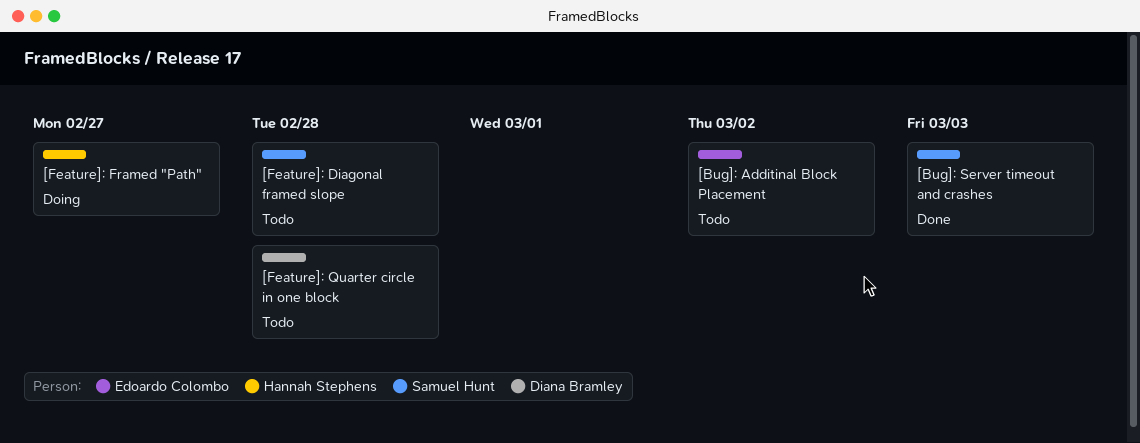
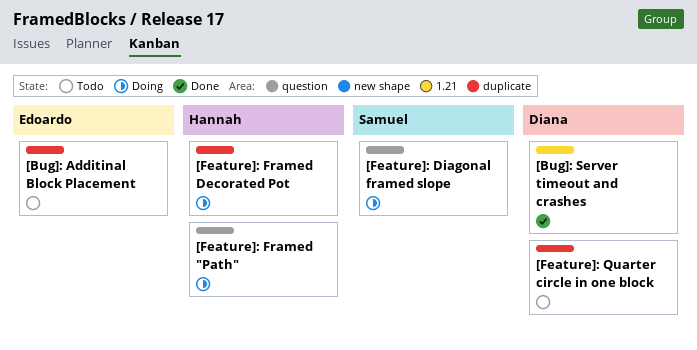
[Bug]: Server timeout and crashes, owner: Samuel Hunt -> Diana Bramley
[Feature]: Diagonal framed slope, status: Todo -> Doing
[Feature]: Framed Decorated Pot: none -> present

